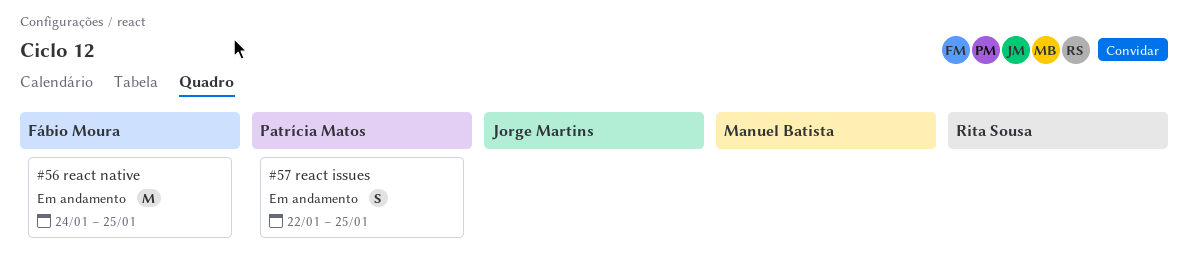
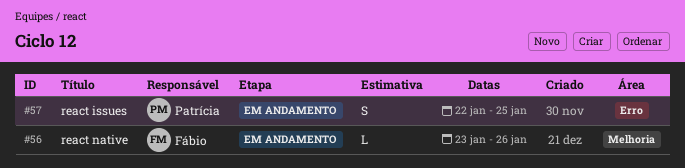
#56, estimate: M -> L
#56, start: Jan 24 -> Jan 23
#56, due: Jan 25 -> Jan 26

